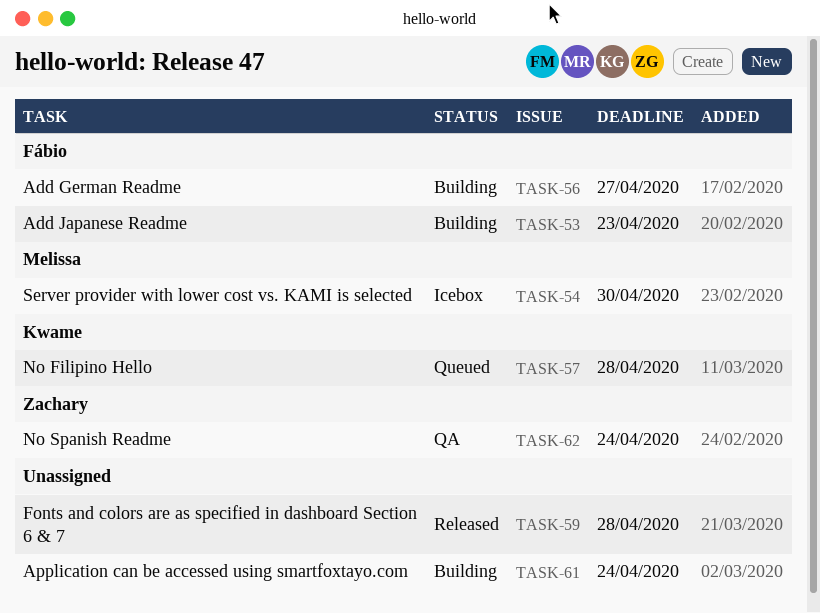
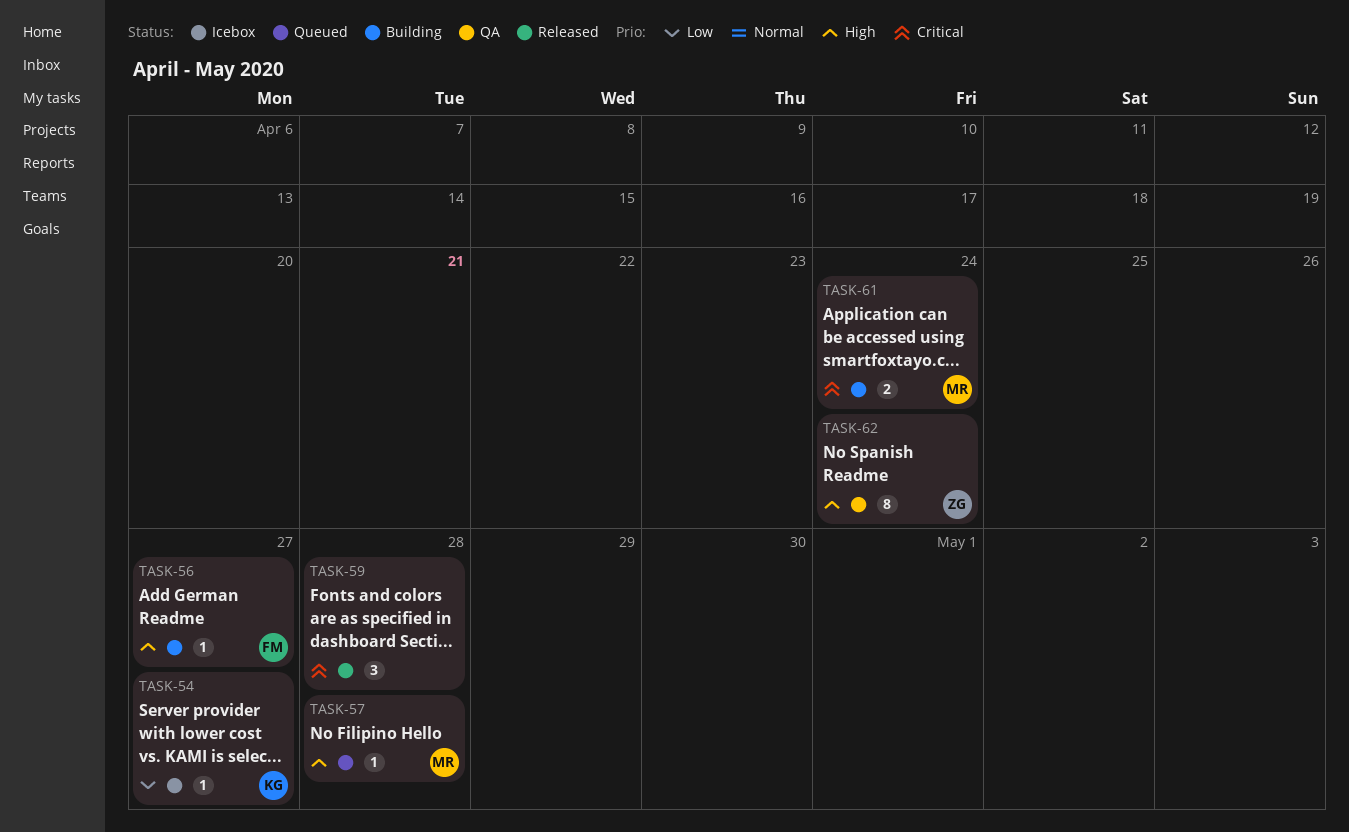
TASK-53: present -> none
TASK-54, owner: Melissa -> Kwame
TASK-54, due: Apr 30 -> Apr 27
TASK-57, owner: Kwame -> Melissa
TASK-61, owner: none -> Melissa

